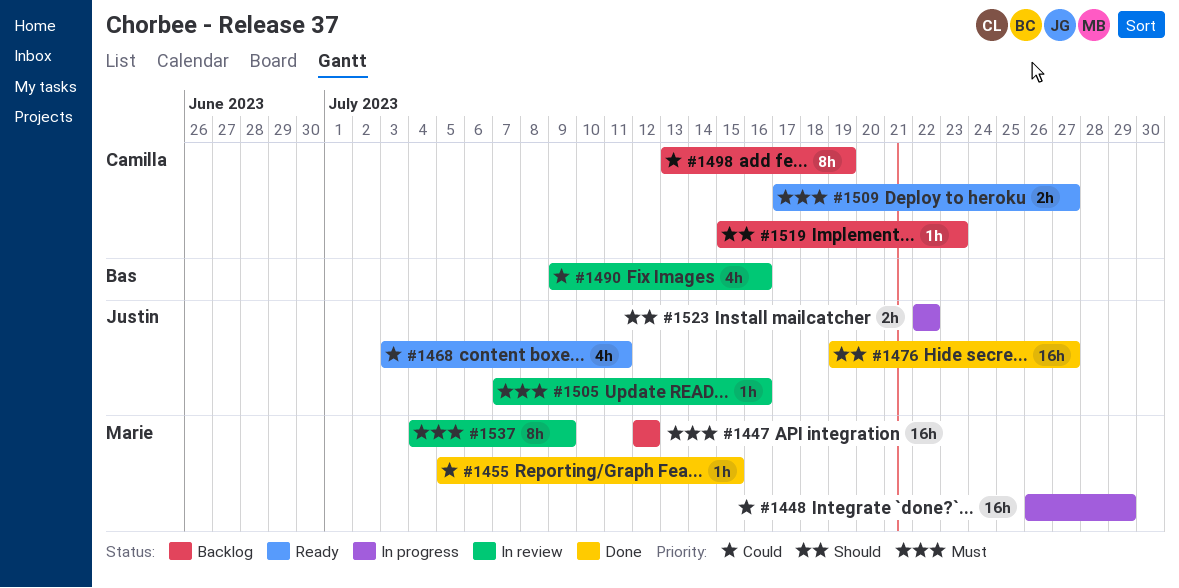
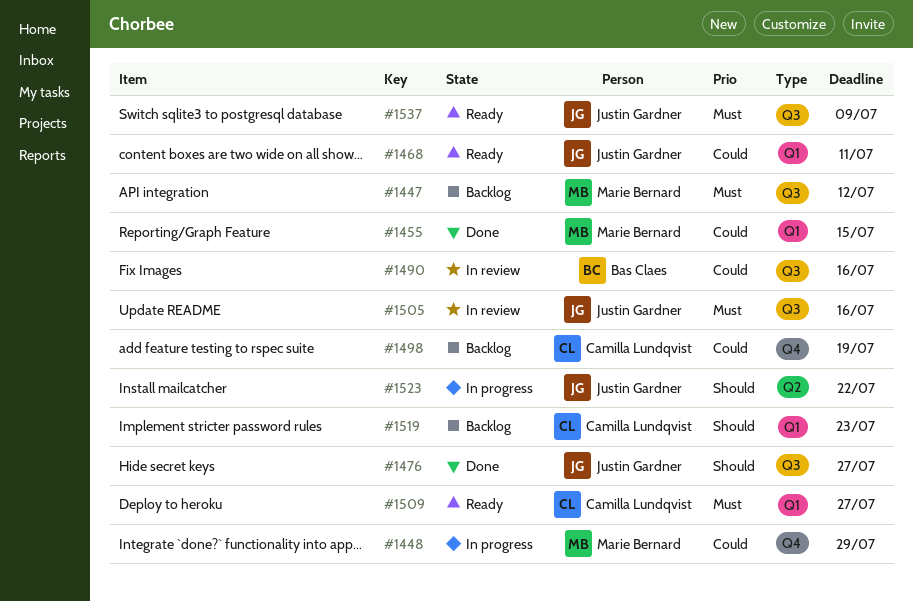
#1537, status: In review -> Ready
#1537, owner: Marie Bernard -> Justin Gardner

